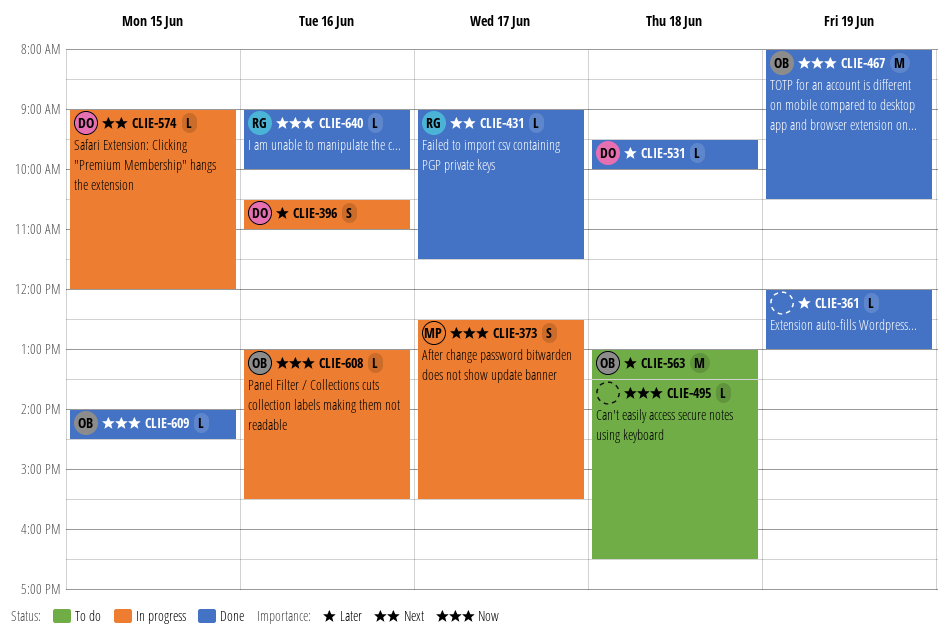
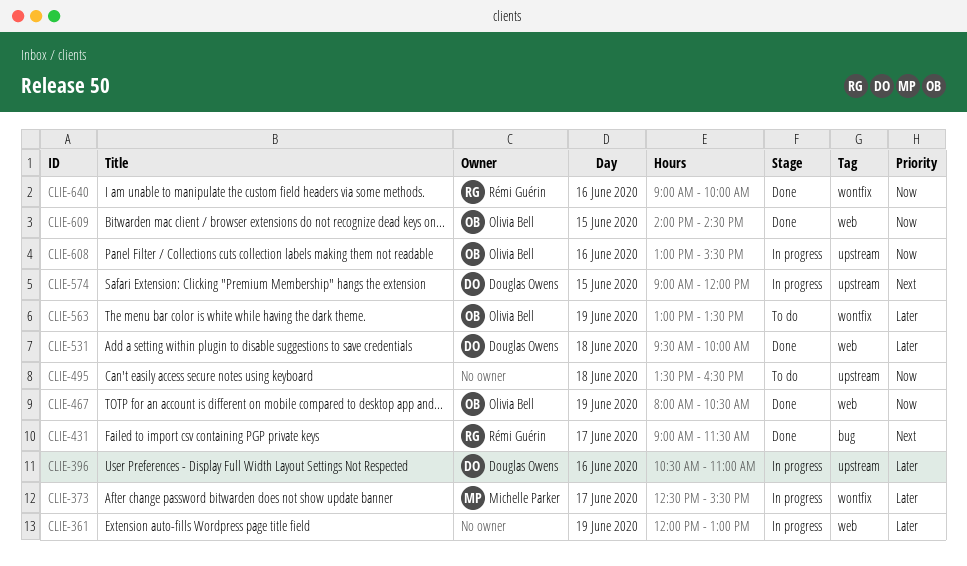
CLIE-361, status: Done -> In progress
CLIE-373, priority: Now -> Later
CLIE-563, day: Jun 18 -> Jun 19

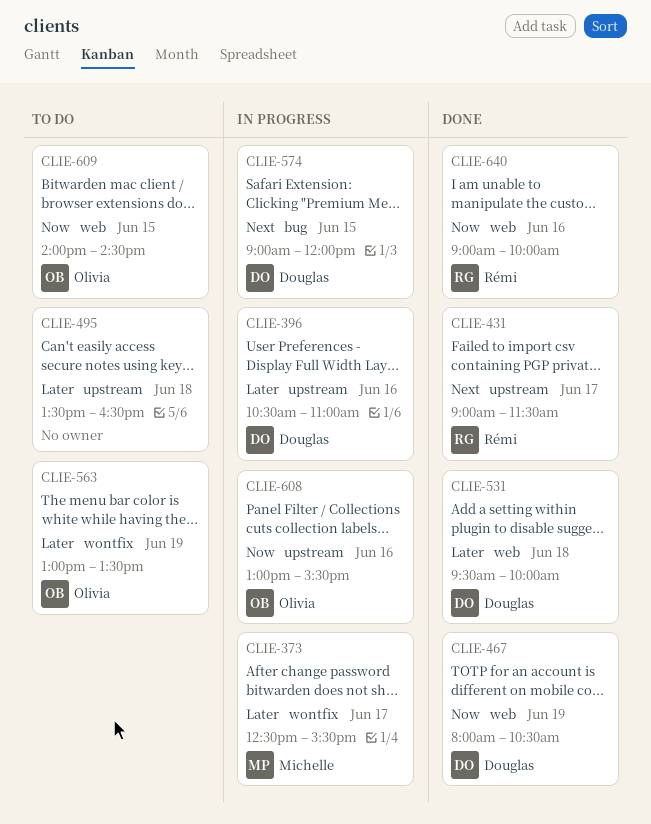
CLIE-361: present -> none
CLIE-431, label: bug -> upstream
CLIE-467, owner: Olivia Bell -> Douglas Owens
CLIE-495, priority: Now -> Later
CLIE-574, label: upstream -> bug
CLIE-609, status: Done -> To do
CLIE-640, label: wontfix -> web

